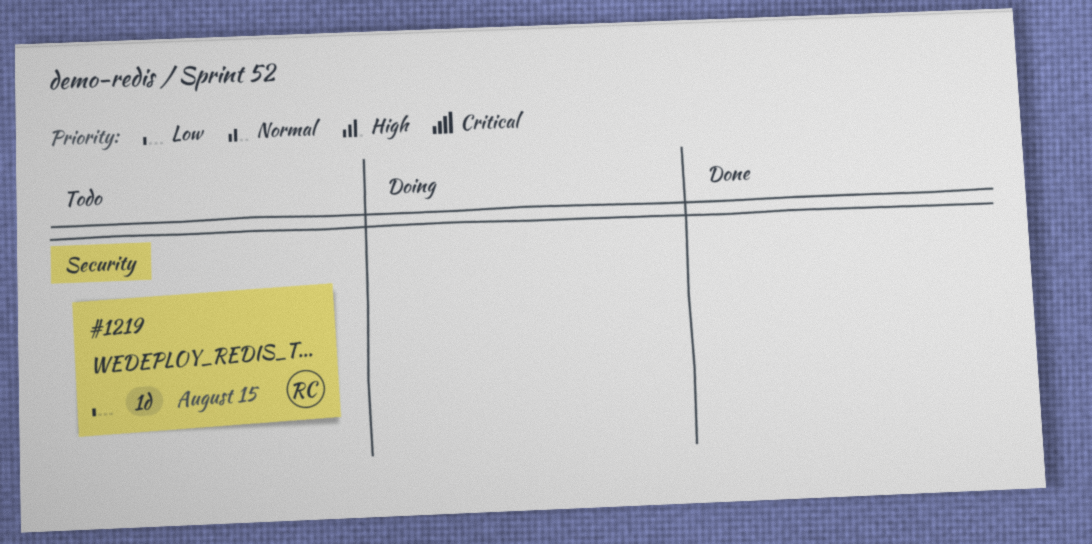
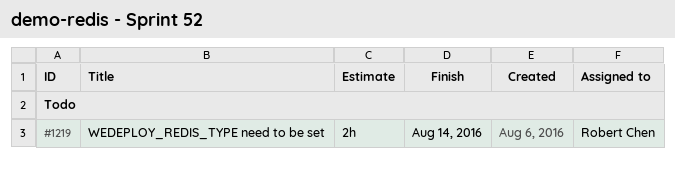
#1219, estimate: 1d -> 2h
#1219, due: Aug 15 -> Aug 14

